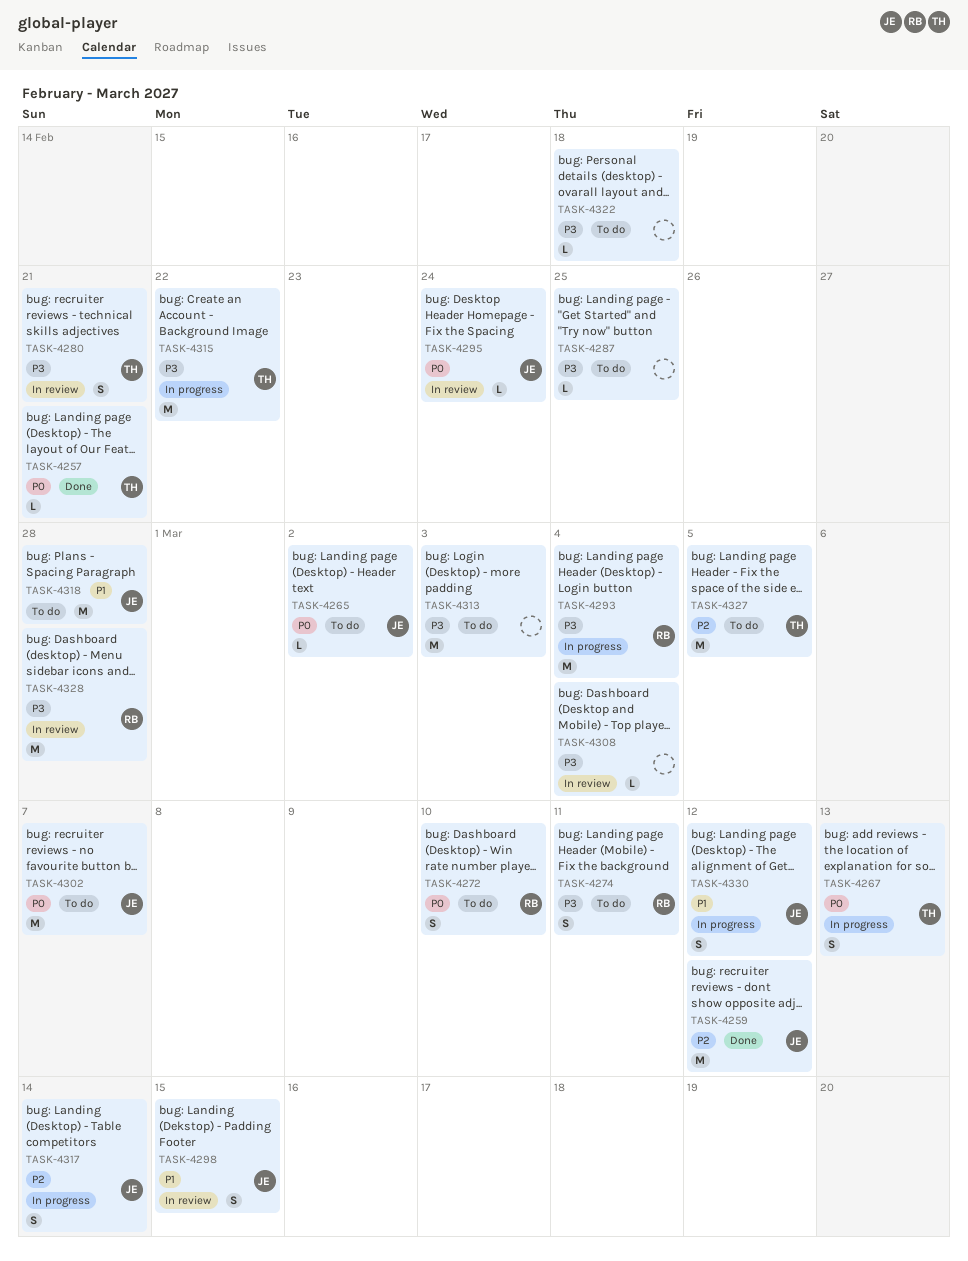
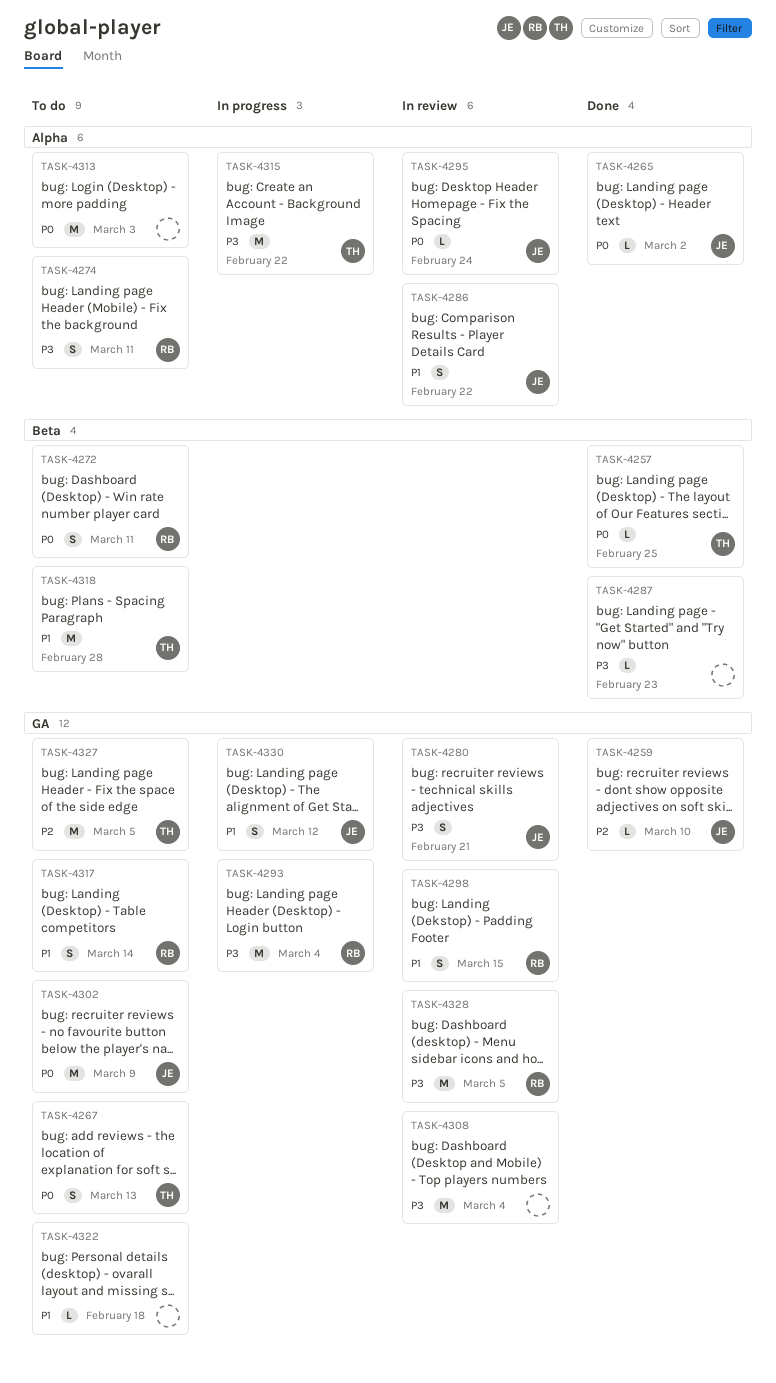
TASK-4257, due: Feb 21 -> Feb 25
TASK-4259, estimate: M -> L
TASK-4259, due: Mar 12 -> Mar 10
TASK-4265, status: To do -> Done
TASK-4267, status: In progress -> To do
TASK-4272, due: Mar 10 -> Mar 11
TASK-4280, owner: TH -> JE
TASK-4286: none -> present
TASK-4287, status: To do -> Done
TASK-4287, due: Feb 25 -> Feb 23
TASK-4298, owner: JE -> RB
TASK-4302, due: Mar 7 -> Mar 9
TASK-4308, estimate: L -> M
TASK-4313, priority: P3 -> P0
TASK-4317, status: In progress -> To do
TASK-4317, owner: JE -> RB
TASK-4317, priority: P2 -> P1
TASK-4318, owner: JE -> TH
TASK-4322, priority: P3 -> P1
TASK-4328, due: Feb 28 -> Mar 5

